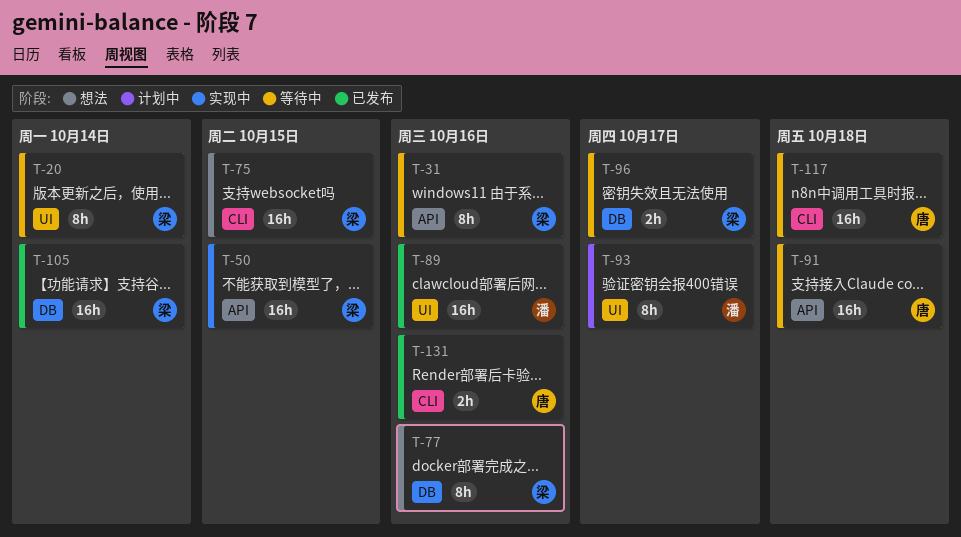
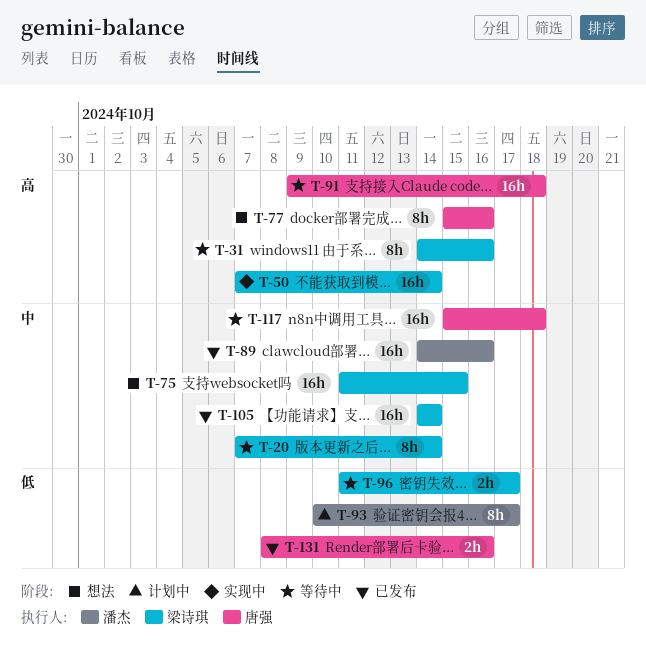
T-50, due: Oct 15 -> Oct 14
T-77, owner: 梁诗琪 -> 唐强

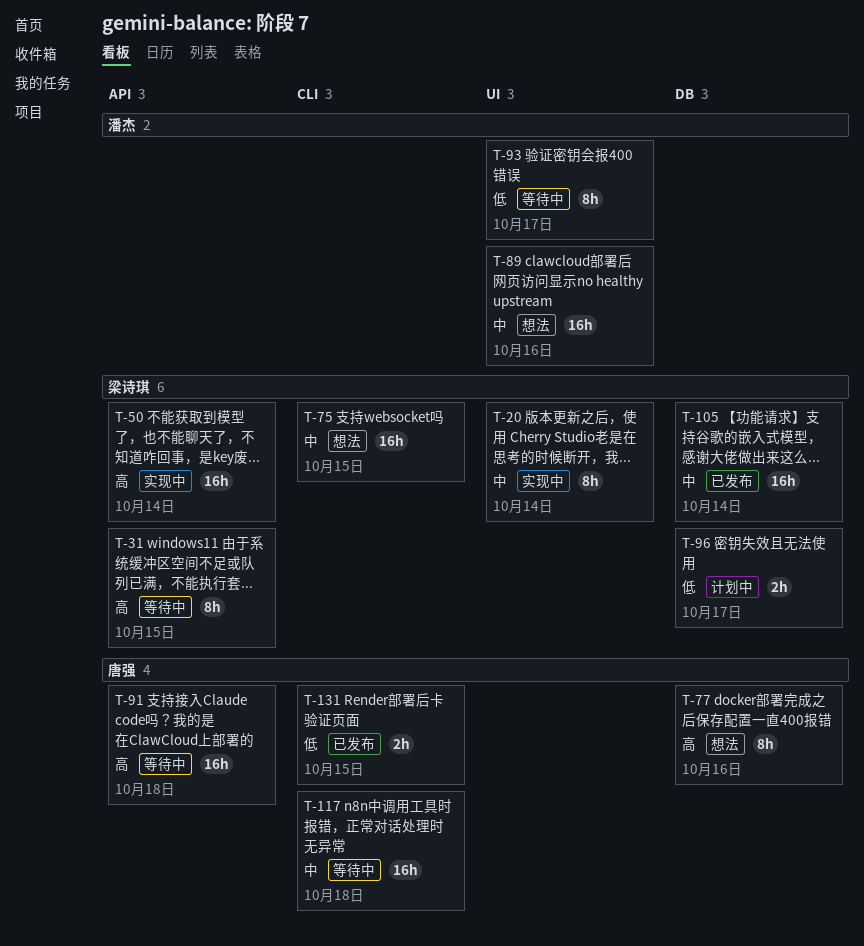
T-20, status: 等待中 -> 实现中
T-31, due: Oct 16 -> Oct 15
T-89, status: 已发布 -> 想法
T-93, status: 计划中 -> 等待中
T-96, status: 等待中 -> 计划中
T-131, due: Oct 16 -> Oct 15

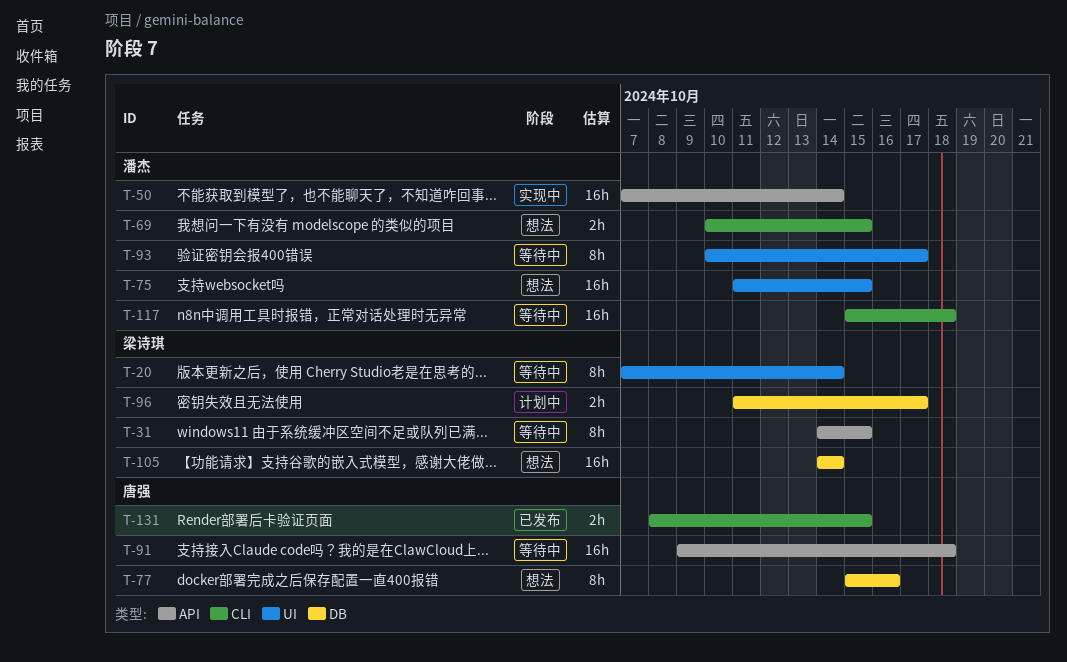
T-20, status: 实现中 -> 等待中
T-50, owner: 梁诗琪 -> 潘杰
T-69: none -> present
T-75, owner: 梁诗琪 -> 潘杰
T-75, label: CLI -> UI
T-89: present -> none
T-105, status: 已发布 -> 想法
T-117, owner: 唐强 -> 潘杰

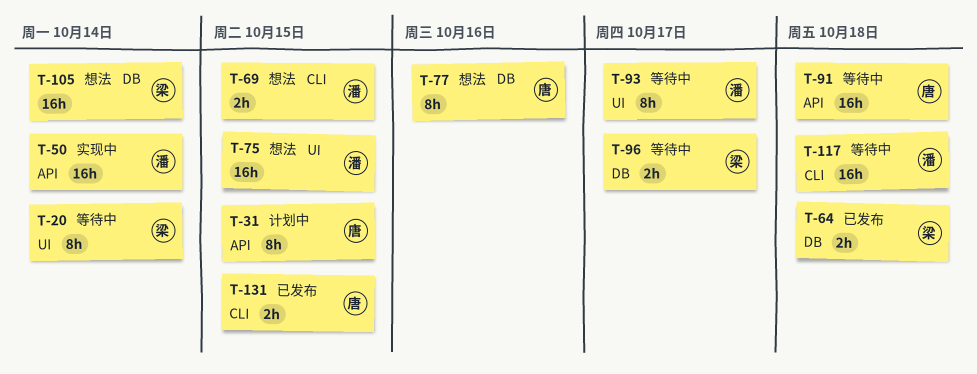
T-31, status: 等待中 -> 计划中
T-31, owner: 梁诗琪 -> 唐强
T-64: none -> present
T-96, status: 计划中 -> 等待中

